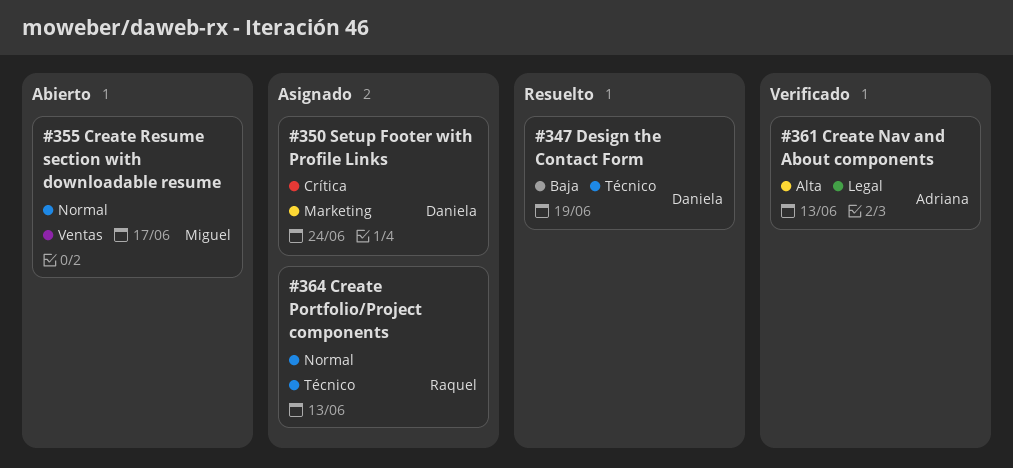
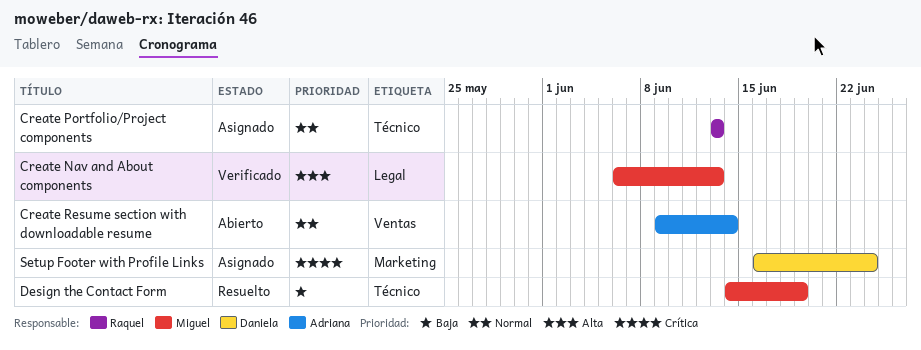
Create Nav and About components, owner: Adriana -> Miguel
Create Resume section with downloadable resume, owner: Miguel -> Adriana
Create Resume section with downloadable resume, due: Jun 17 -> Jun 14
Design the Contact Form, owner: Daniela -> Miguel

